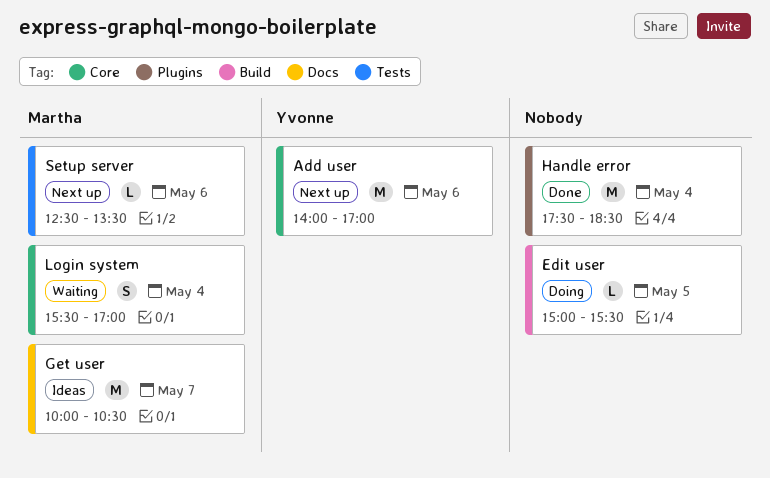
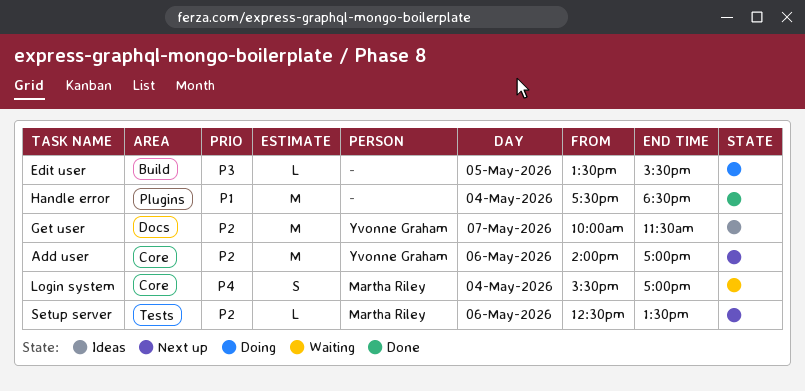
Edit user, begins: 15:00 -> 13:30
Get user, owner: Martha Riley -> Yvonne Graham
Get user, ends: 10:30 -> 11:30

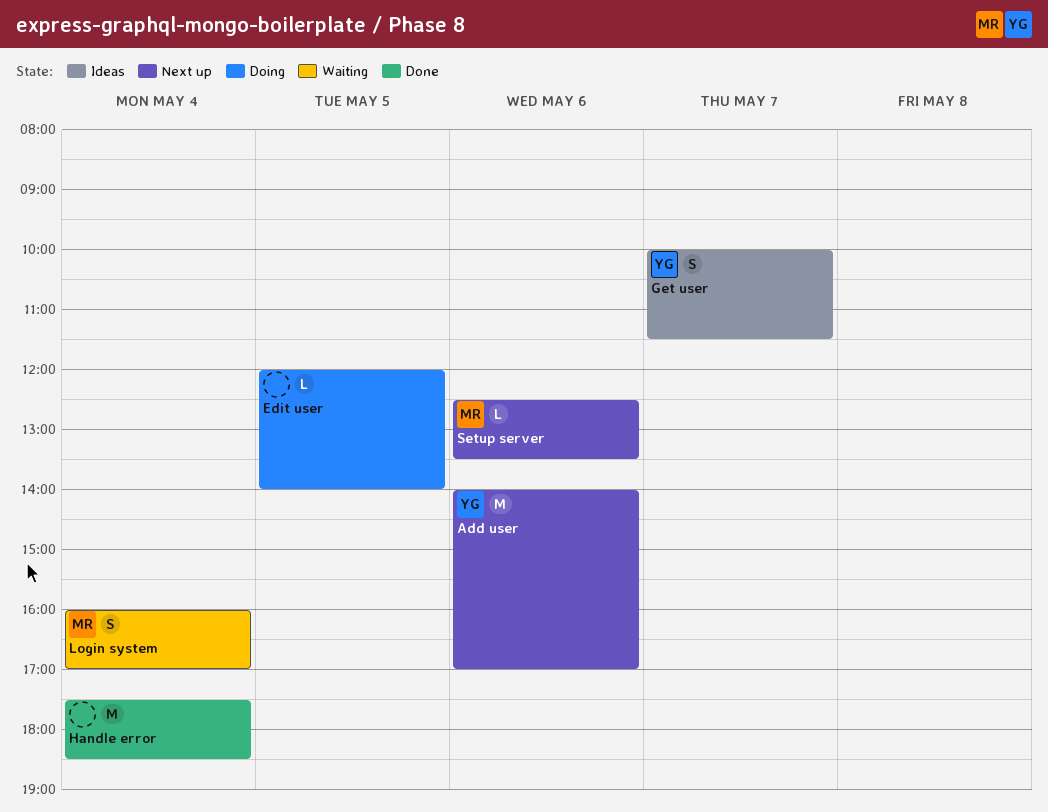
Edit user, begins: 13:30 -> 12:00
Edit user, ends: 15:30 -> 14:00
Get user, estimate: M -> S
Login system, begins: 15:30 -> 16:00

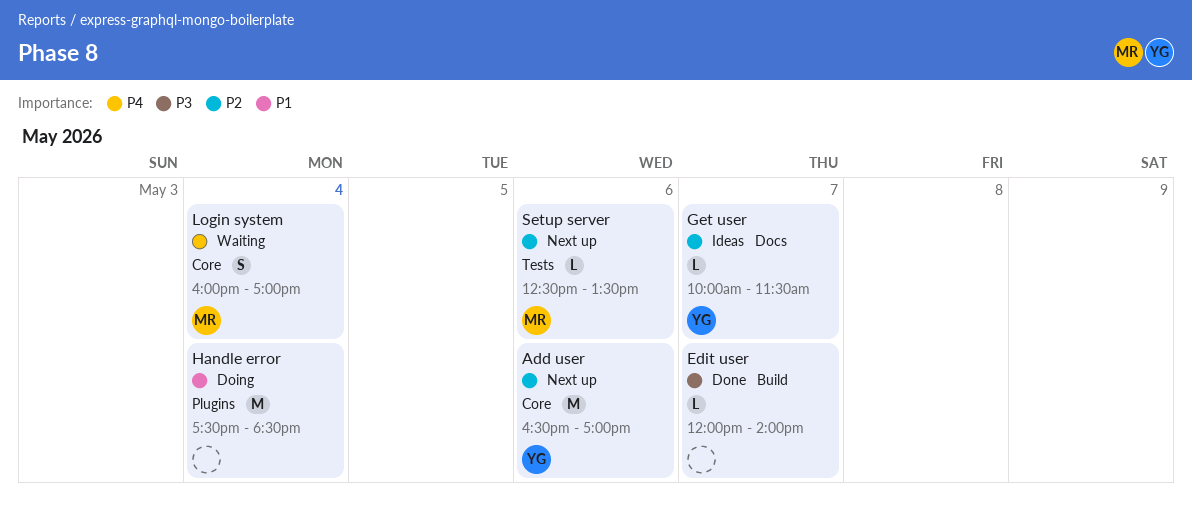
Add user, begins: 14:00 -> 16:30
Edit user, status: Doing -> Done
Edit user, day: May 5 -> May 7
Get user, estimate: S -> L
Handle error, status: Done -> Doing

